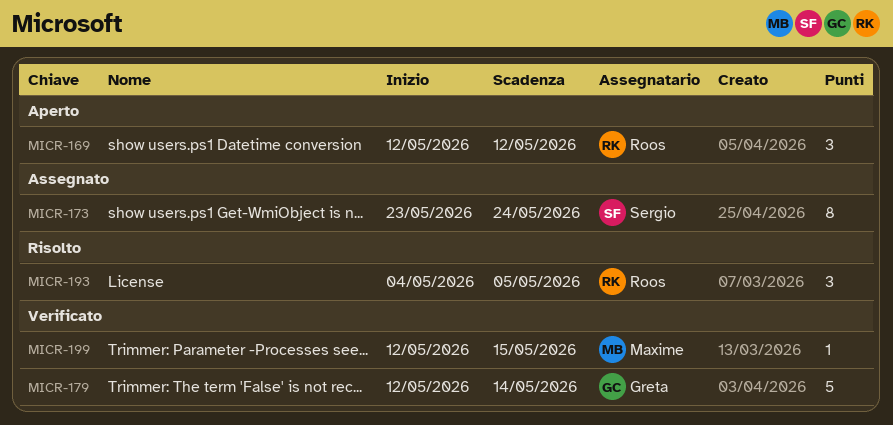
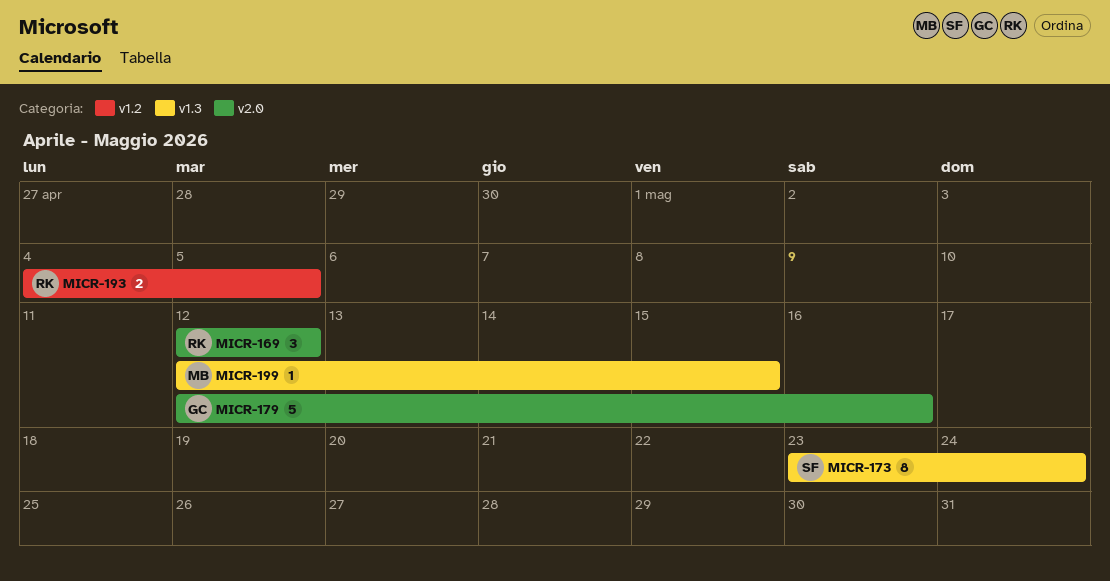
MICR-179, due: May 14 -> May 16
MICR-193, estimate: 3 -> 2

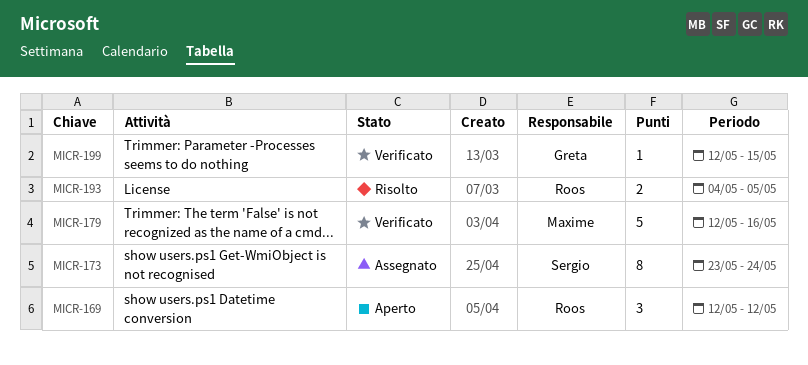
MICR-179, owner: Greta -> Maxime
MICR-199, owner: Maxime -> Greta

